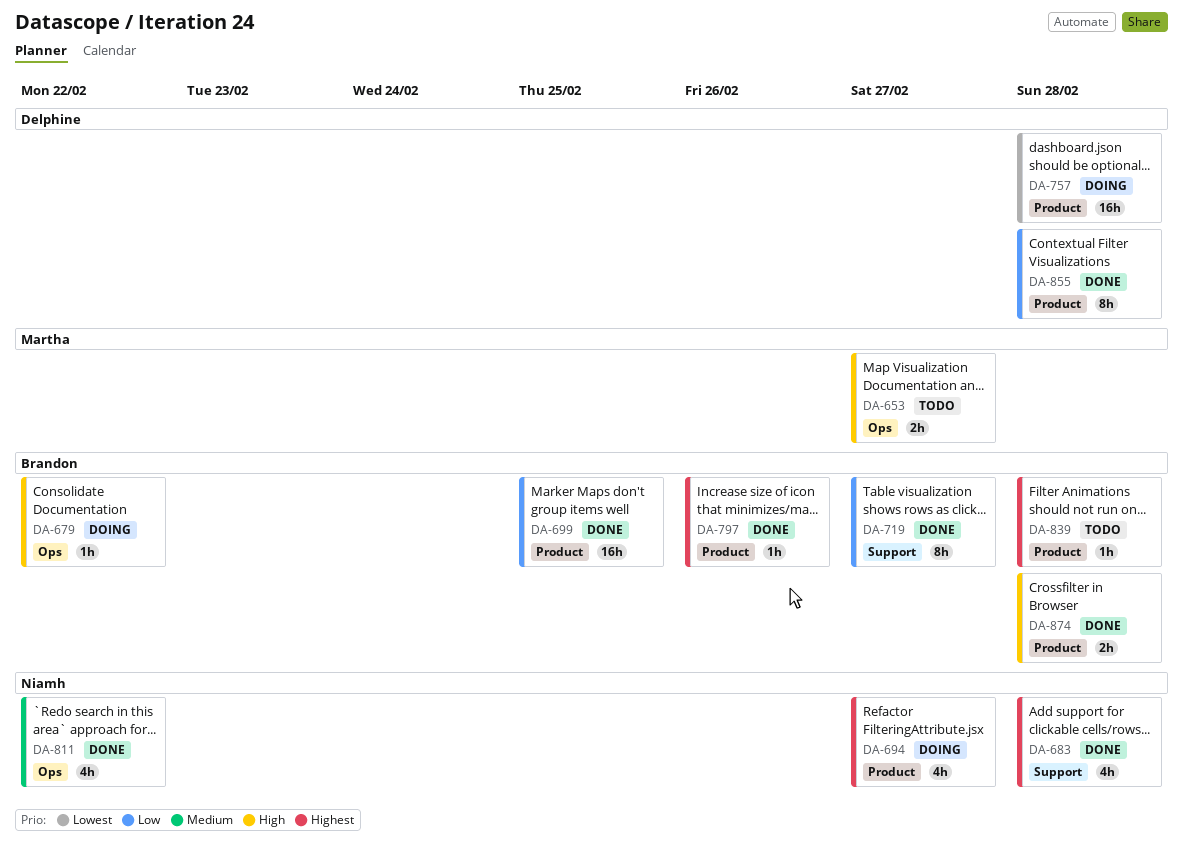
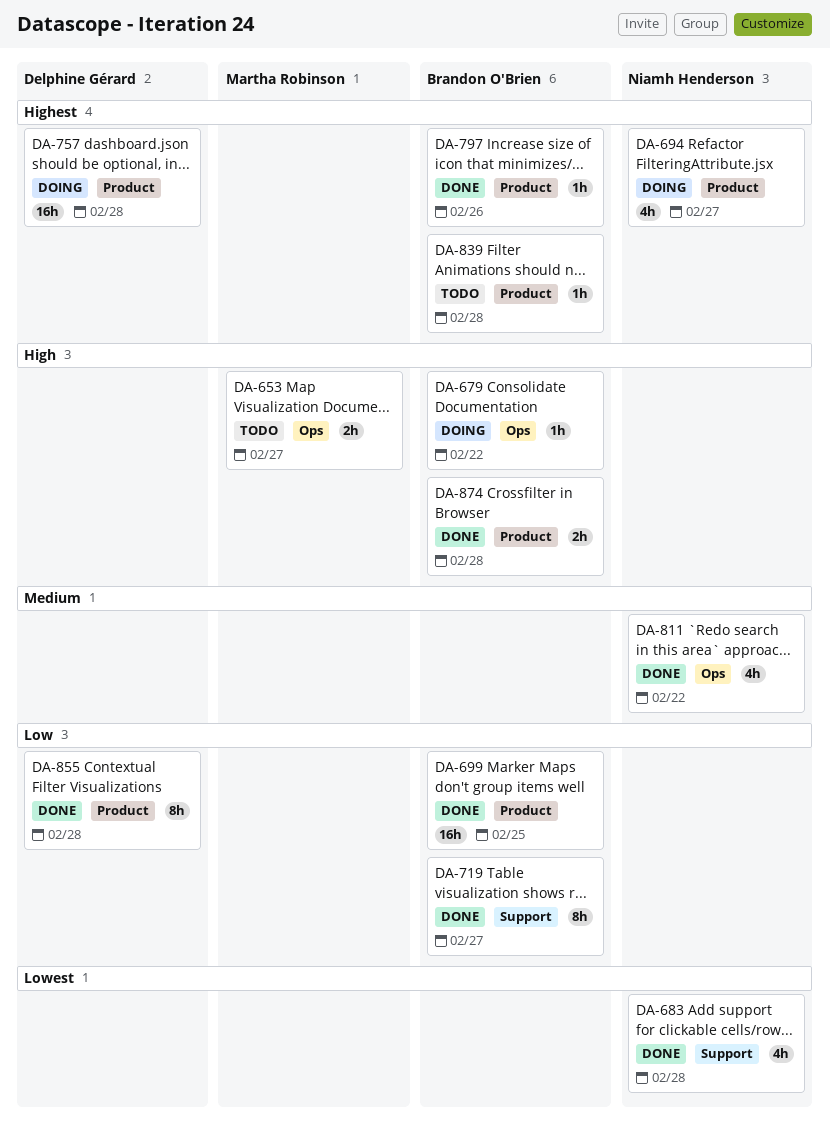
DA-683, priority: Highest -> Lowest
DA-757, priority: Lowest -> Highest

